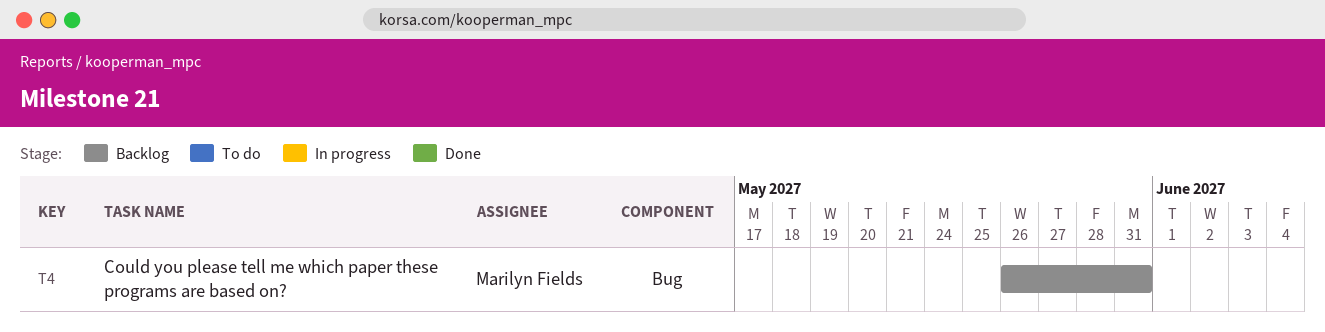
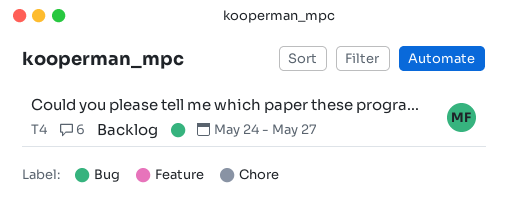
T4, start: May 26 -> May 24
T4, due: May 31 -> May 27

